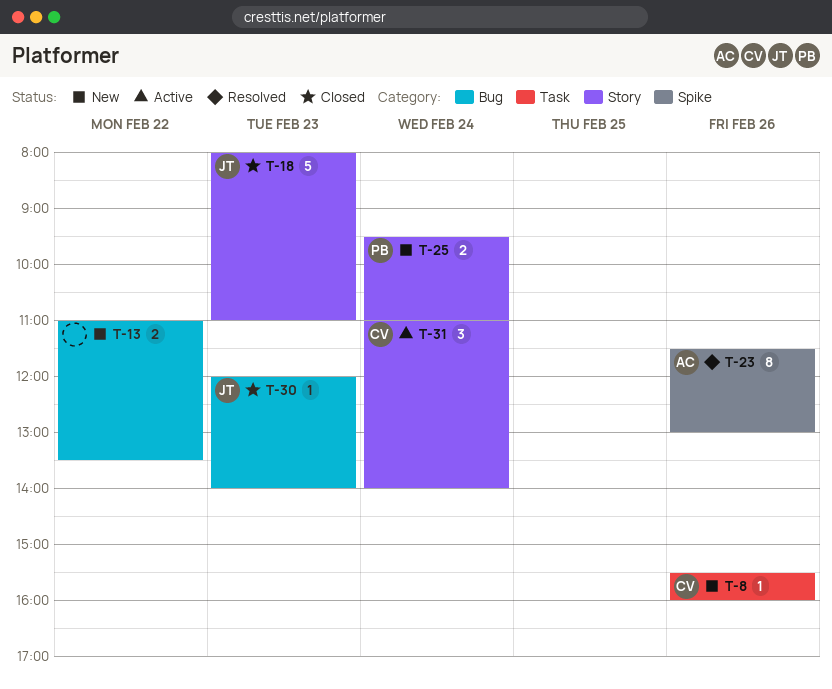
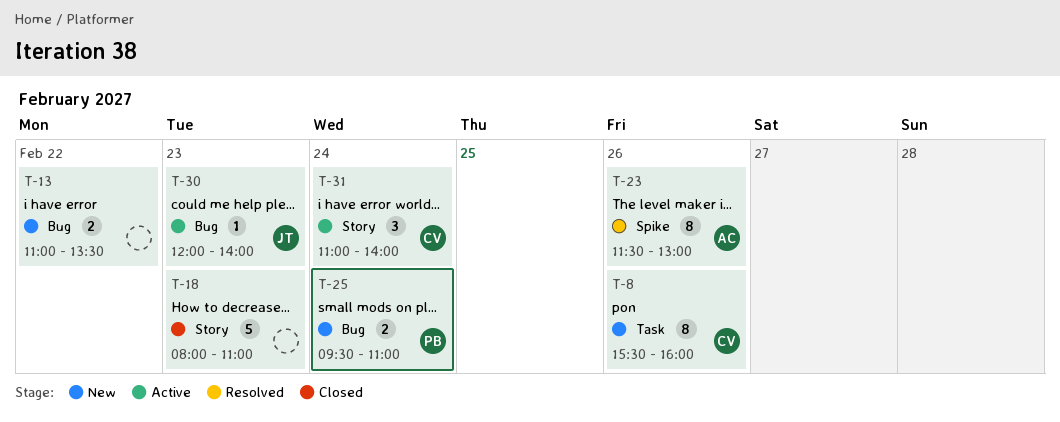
T-8, estimate: 1 -> 8
T-18, owner: JT -> none
T-25, label: Story -> Bug
T-30, status: Closed -> Active

